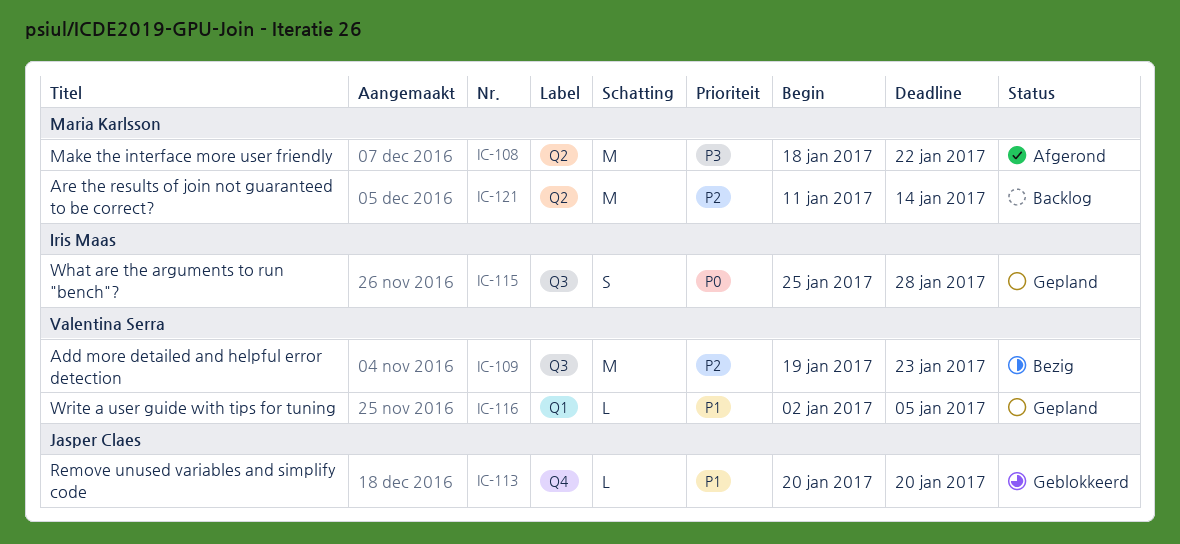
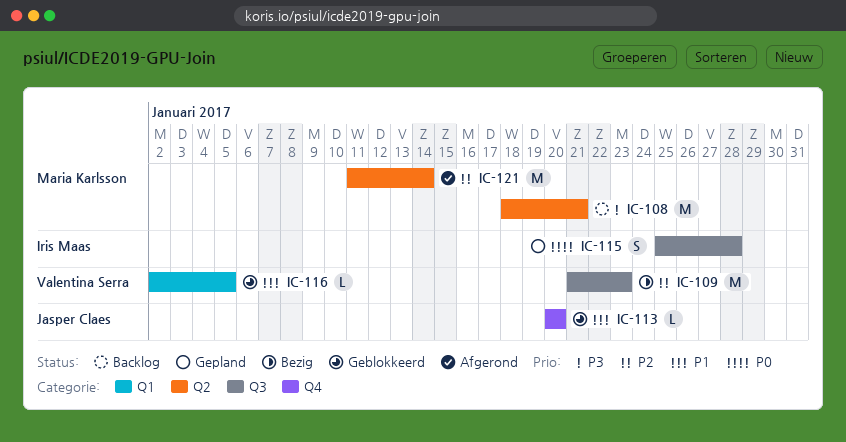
IC-108, status: Afgerond -> Backlog
IC-108, due: Jan 22 -> Jan 21
IC-109, start: Jan 19 -> Jan 21
IC-116, status: Gepland -> Geblokkeerd
IC-121, status: Backlog -> Afgerond

